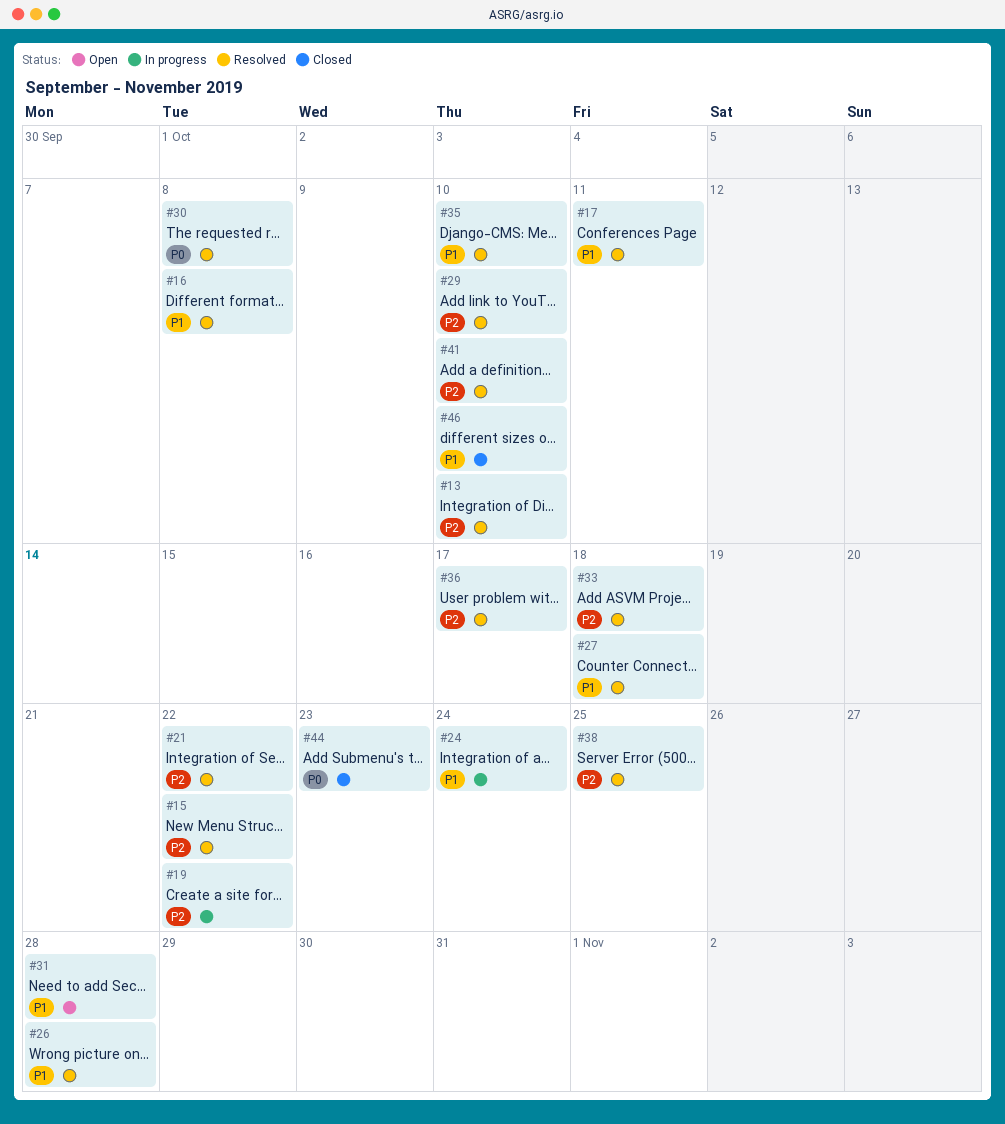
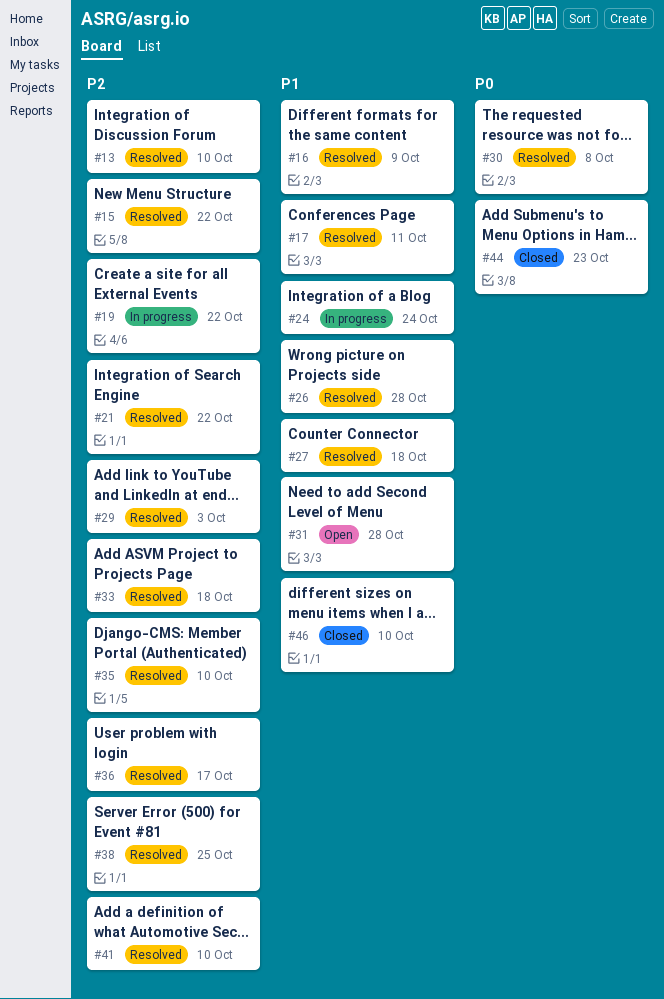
#16, due: Oct 8 -> Oct 9
#29, due: Oct 10 -> Oct 3
#35, priority: P1 -> P2

